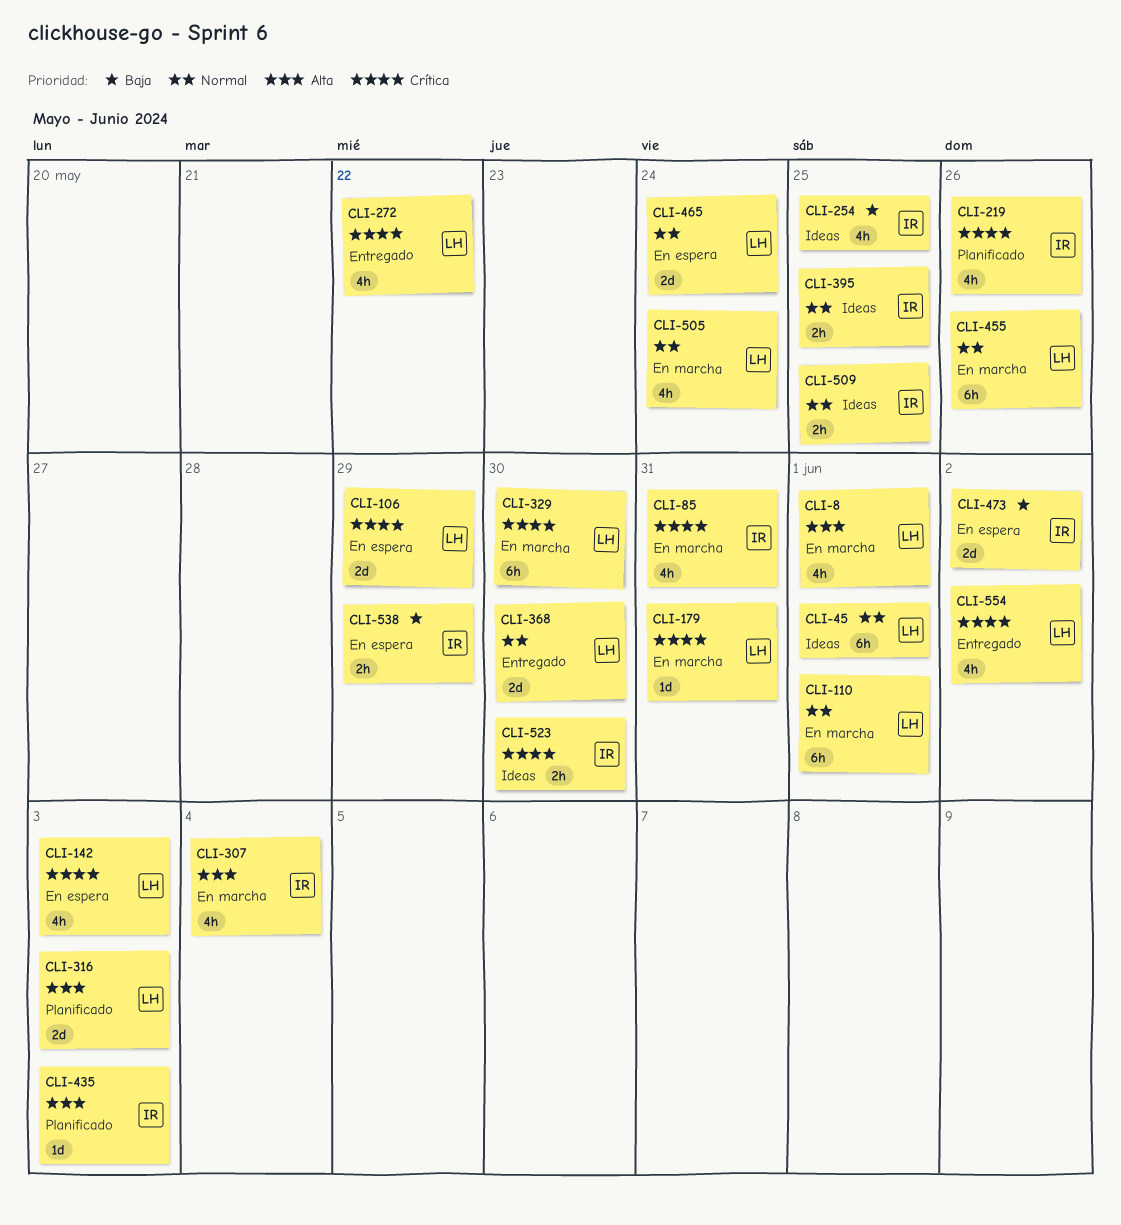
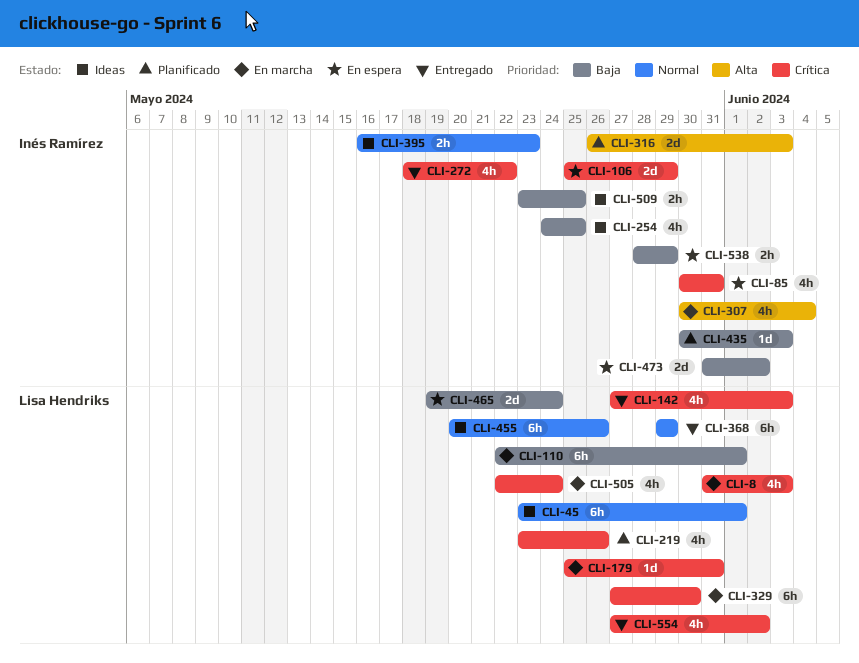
CLI-8, priority: Alta -> Crítica
CLI-8, due: Jun 1 -> Jun 3
CLI-85, status: En marcha -> En espera
CLI-106, owner: Lisa Hendriks -> Inés Ramírez
CLI-110, priority: Normal -> Baja
CLI-142, status: En espera -> Entregado
CLI-219, owner: Inés Ramírez -> Lisa Hendriks
CLI-272, owner: Lisa Hendriks -> Inés Ramírez
CLI-316, owner: Lisa Hendriks -> Inés Ramírez
CLI-368, estimate: 2d -> 6h
CLI-368, due: May 30 -> May 29
CLI-395, due: May 25 -> May 23
CLI-435, priority: Alta -> Baja
CLI-455, status: En marcha -> Ideas
CLI-465, priority: Normal -> Baja
CLI-505, priority: Normal -> Crítica
CLI-509, priority: Normal -> Baja
CLI-523: present -> none

